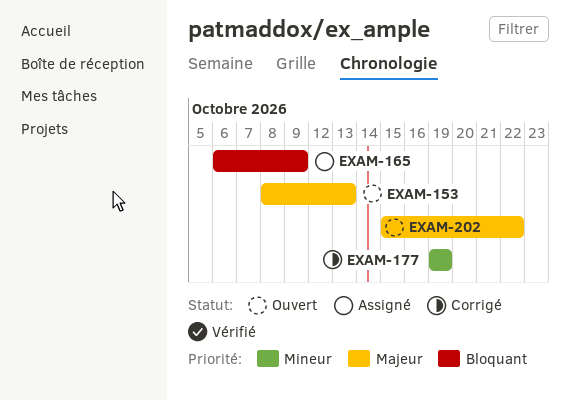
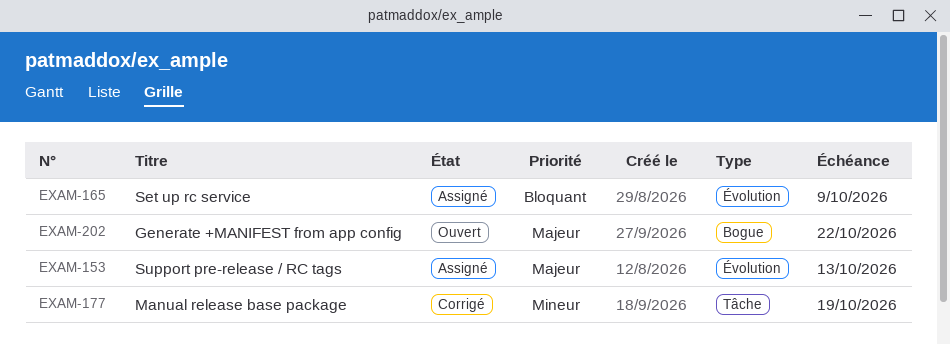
EXAM-153, status: Ouvert -> Assigné

